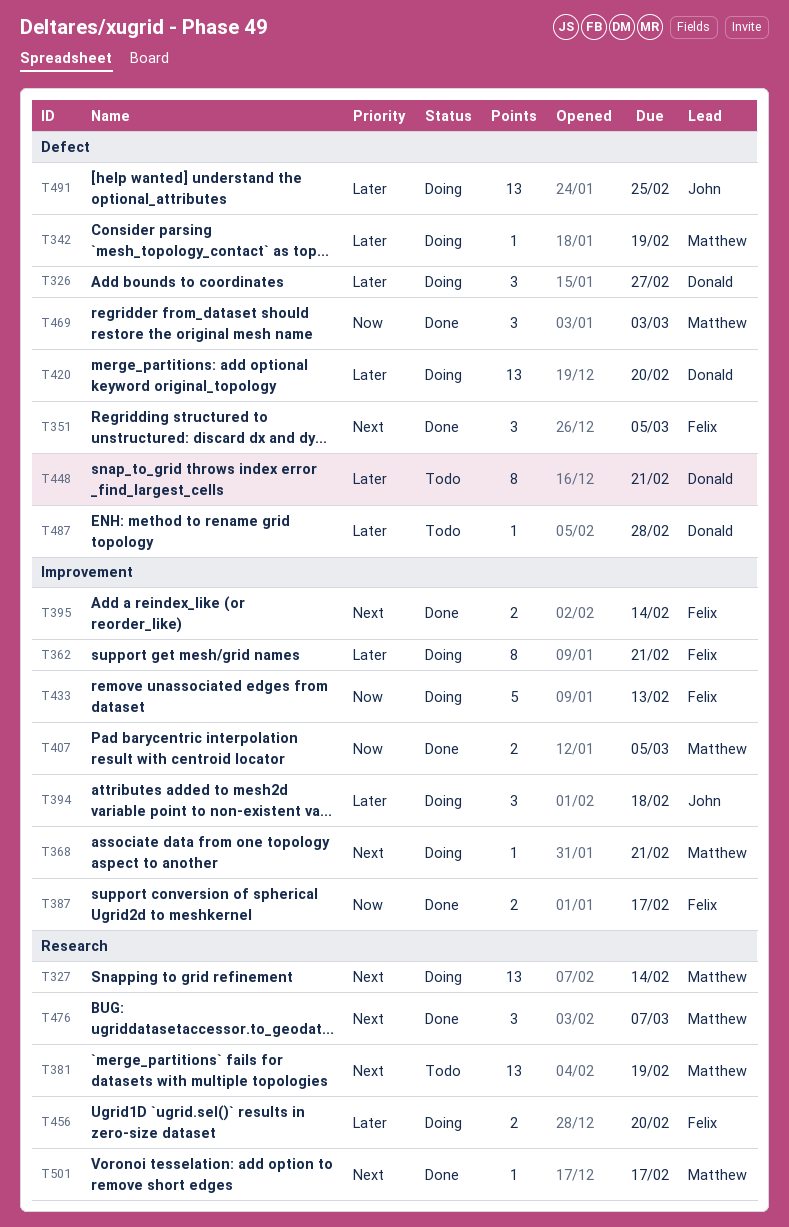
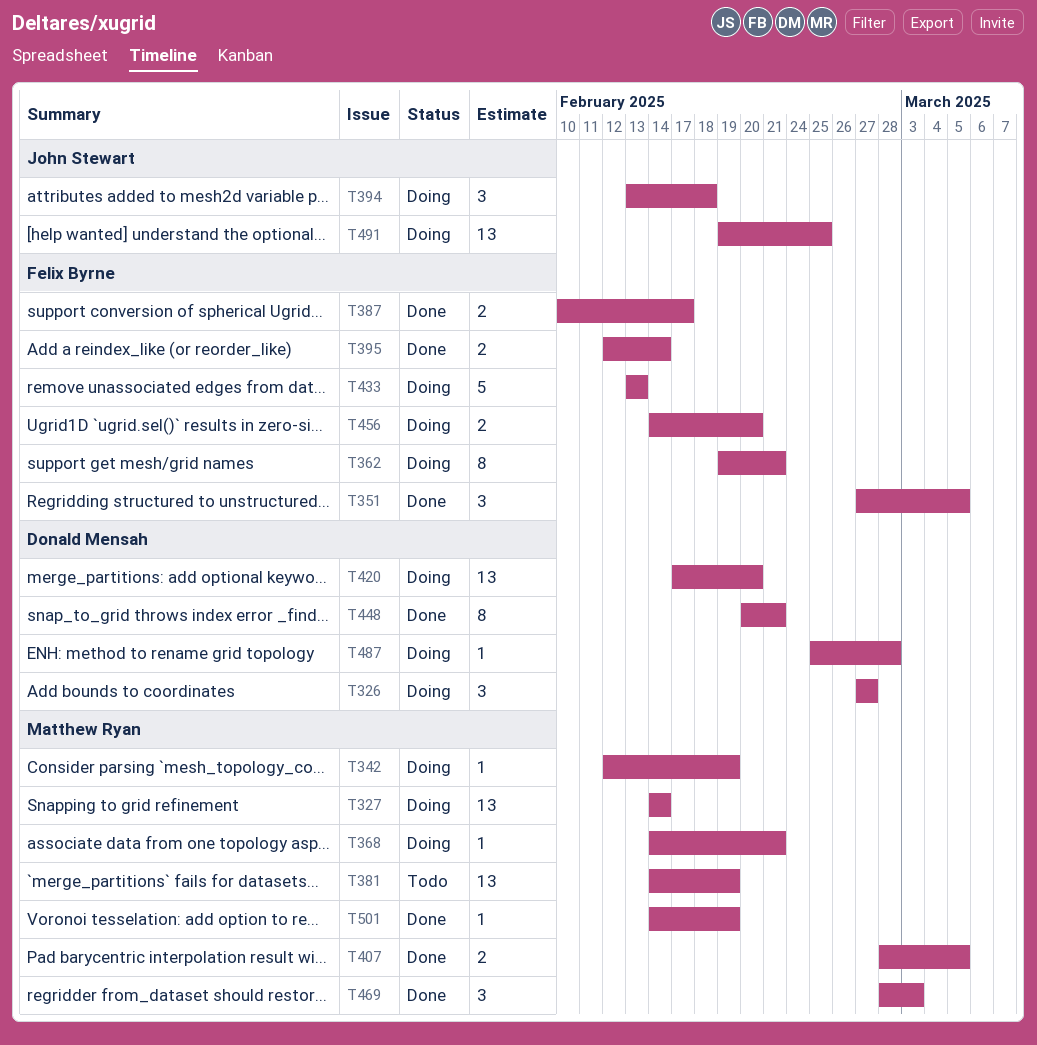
T448, status: Todo -> Done
T476: present -> none
T487, status: Todo -> Doing
T501, due: Feb 17 -> Feb 19

